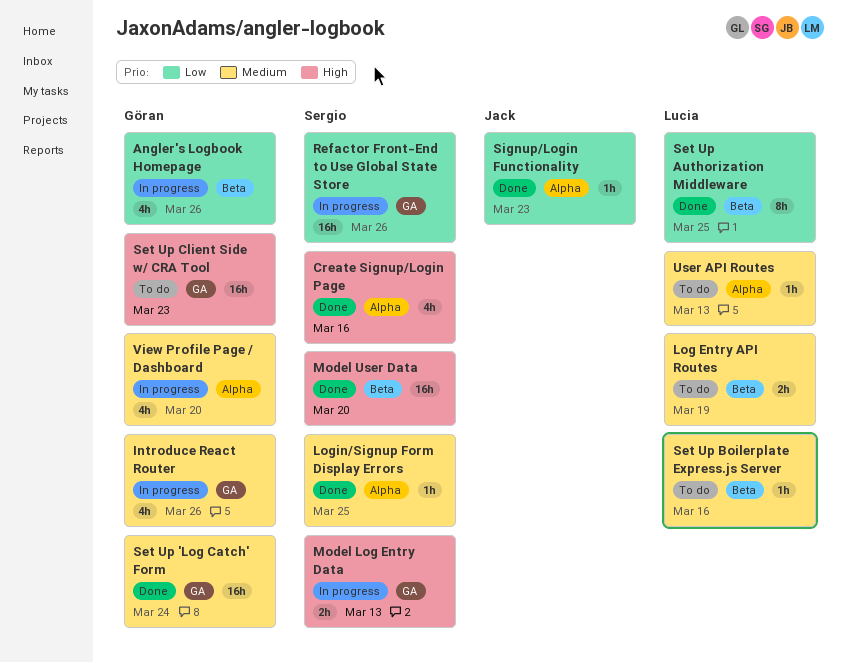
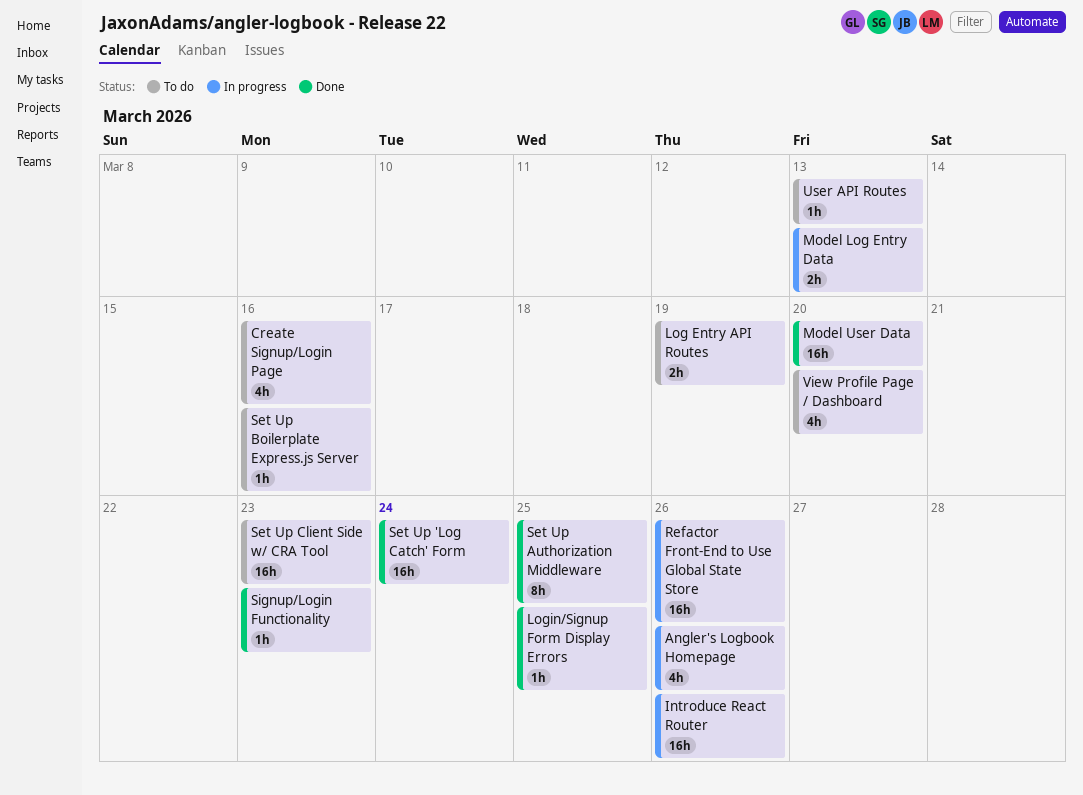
Create Signup/Login Page, status: Done -> To do
Introduce React Router, estimate: 4h -> 16h
View Profile Page / Dashboard, status: In progress -> To do

